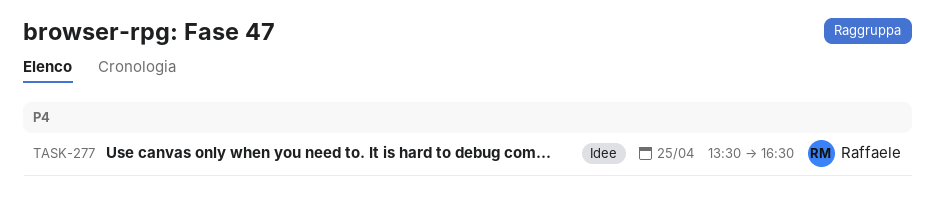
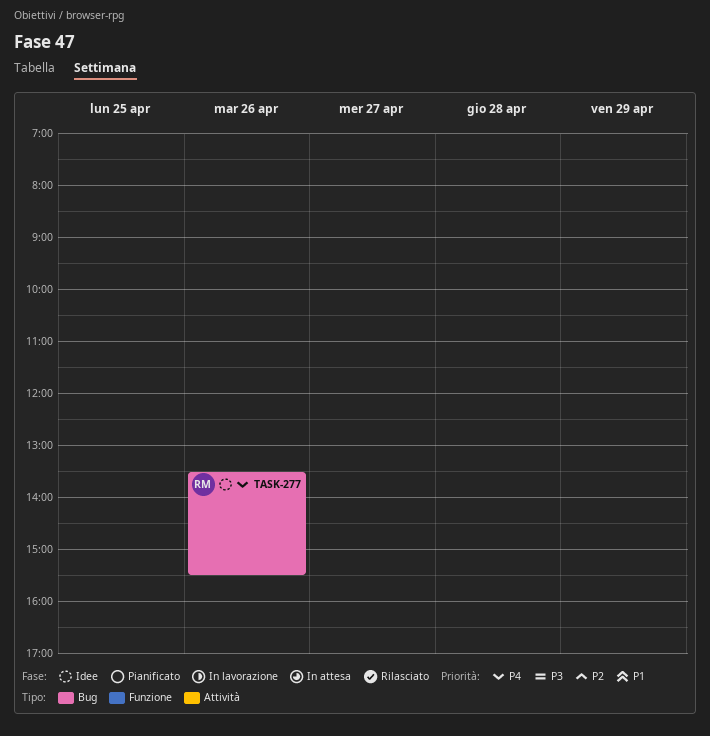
TASK-277, day: Apr 25 -> Apr 26
TASK-277, ends: 16:30 -> 15:30

